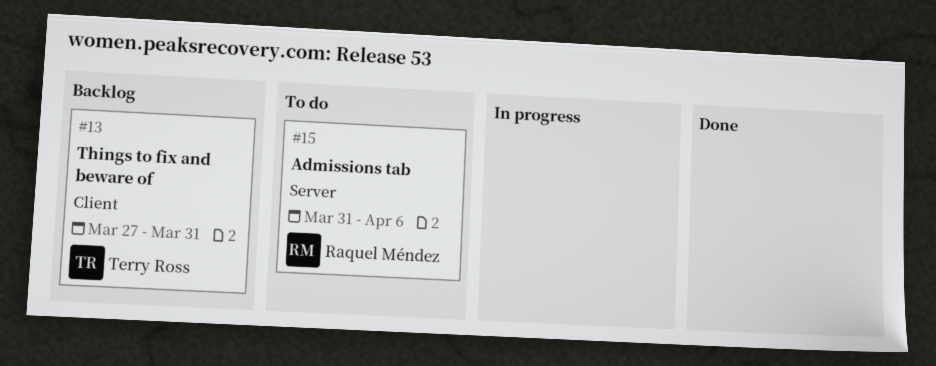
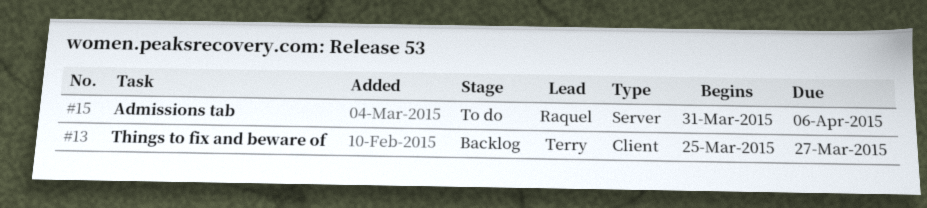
#13, start: Mar 27 -> Mar 25
#13, due: Mar 31 -> Mar 27

